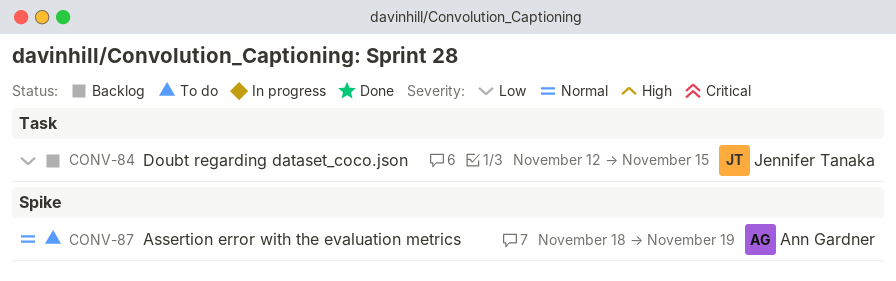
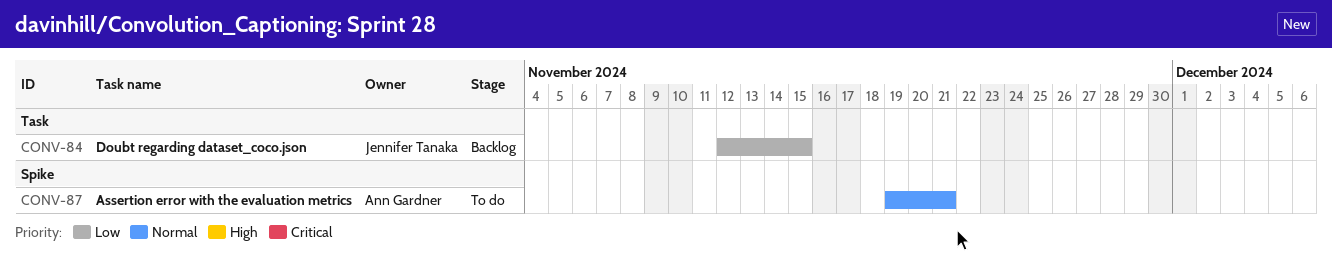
CONV-87, start: Nov 18 -> Nov 19
CONV-87, due: Nov 19 -> Nov 21

